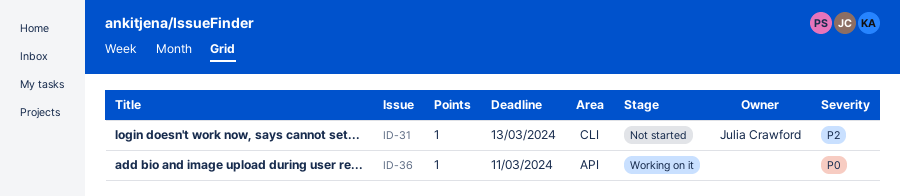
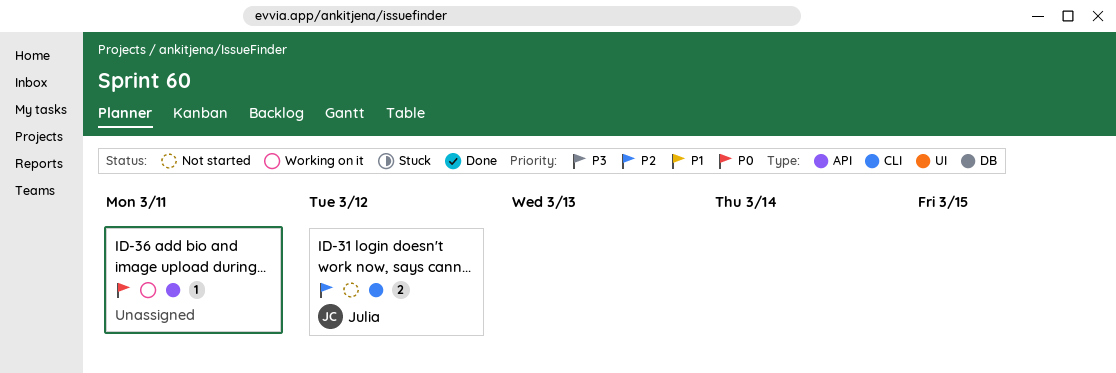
ID-31, estimate: 1 -> 2
ID-31, due: Mar 13 -> Mar 12

